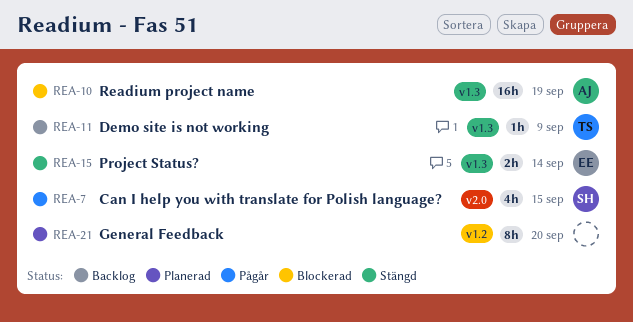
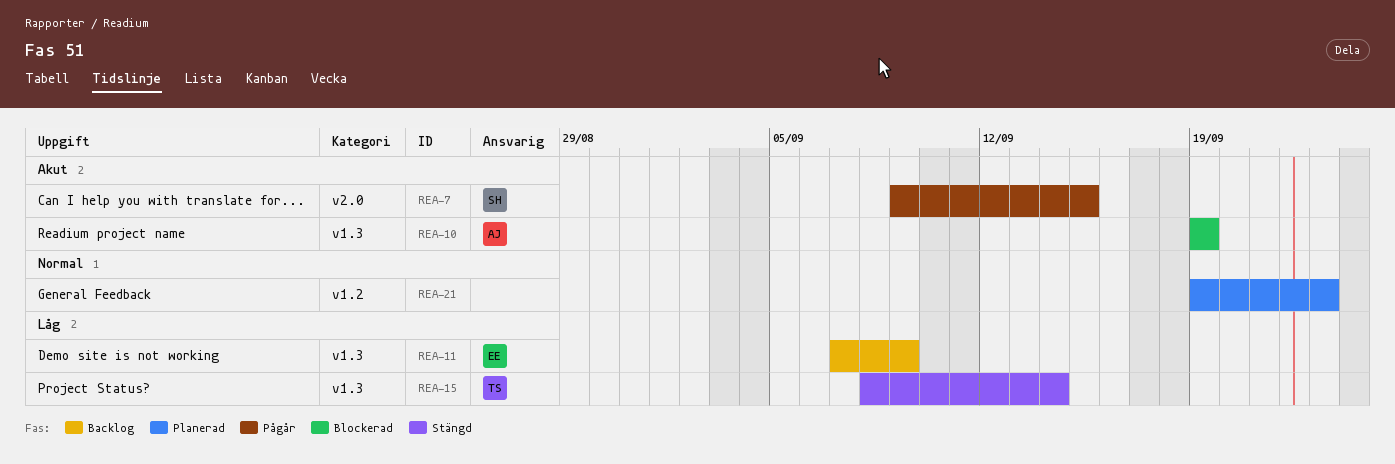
REA-11, owner: TS -> EE
REA-15, owner: EE -> TS
REA-21, due: Sep 20 -> Sep 23

